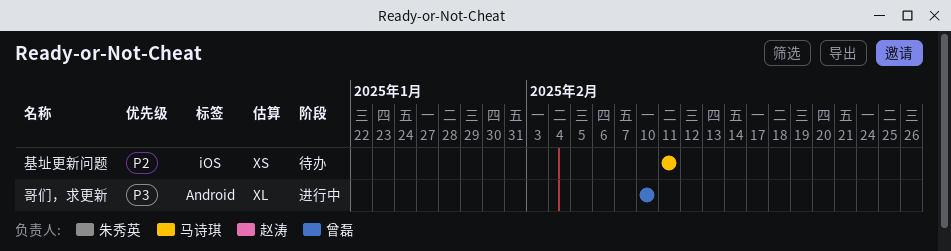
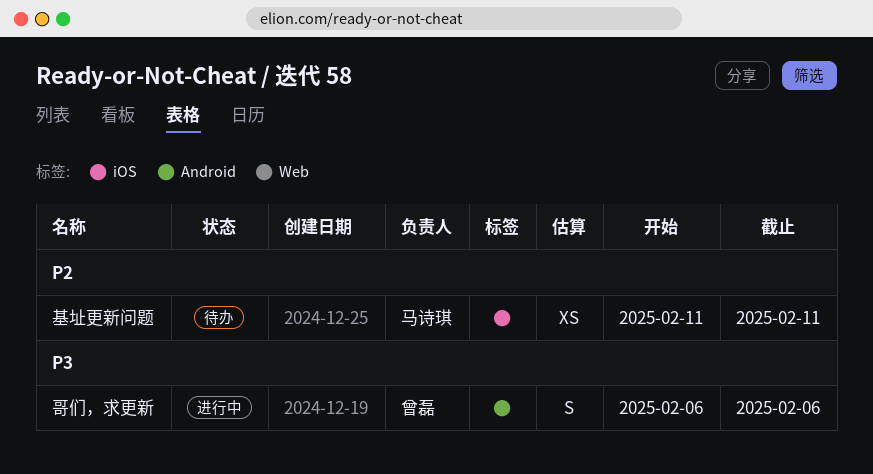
哥们，求更新, estimate: XL -> S
哥们，求更新, start: Feb 10 -> Feb 6
哥们，求更新, due: Feb 10 -> Feb 6

